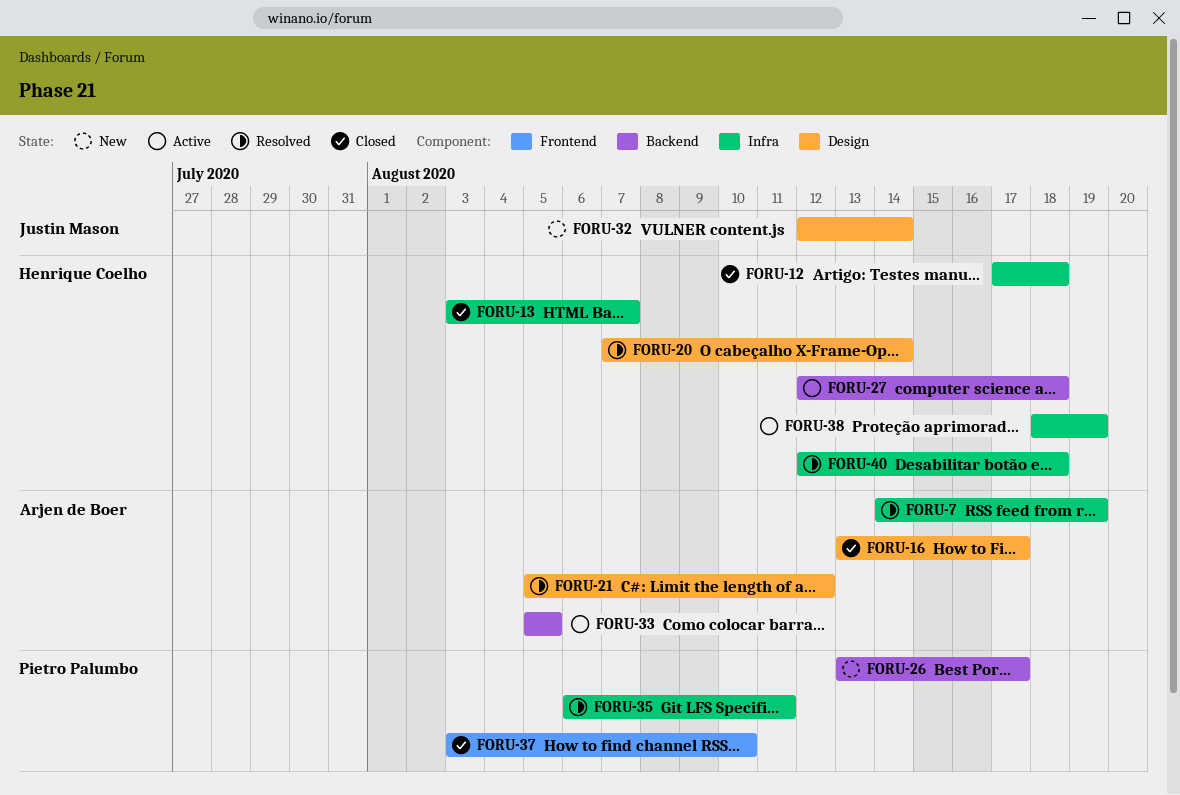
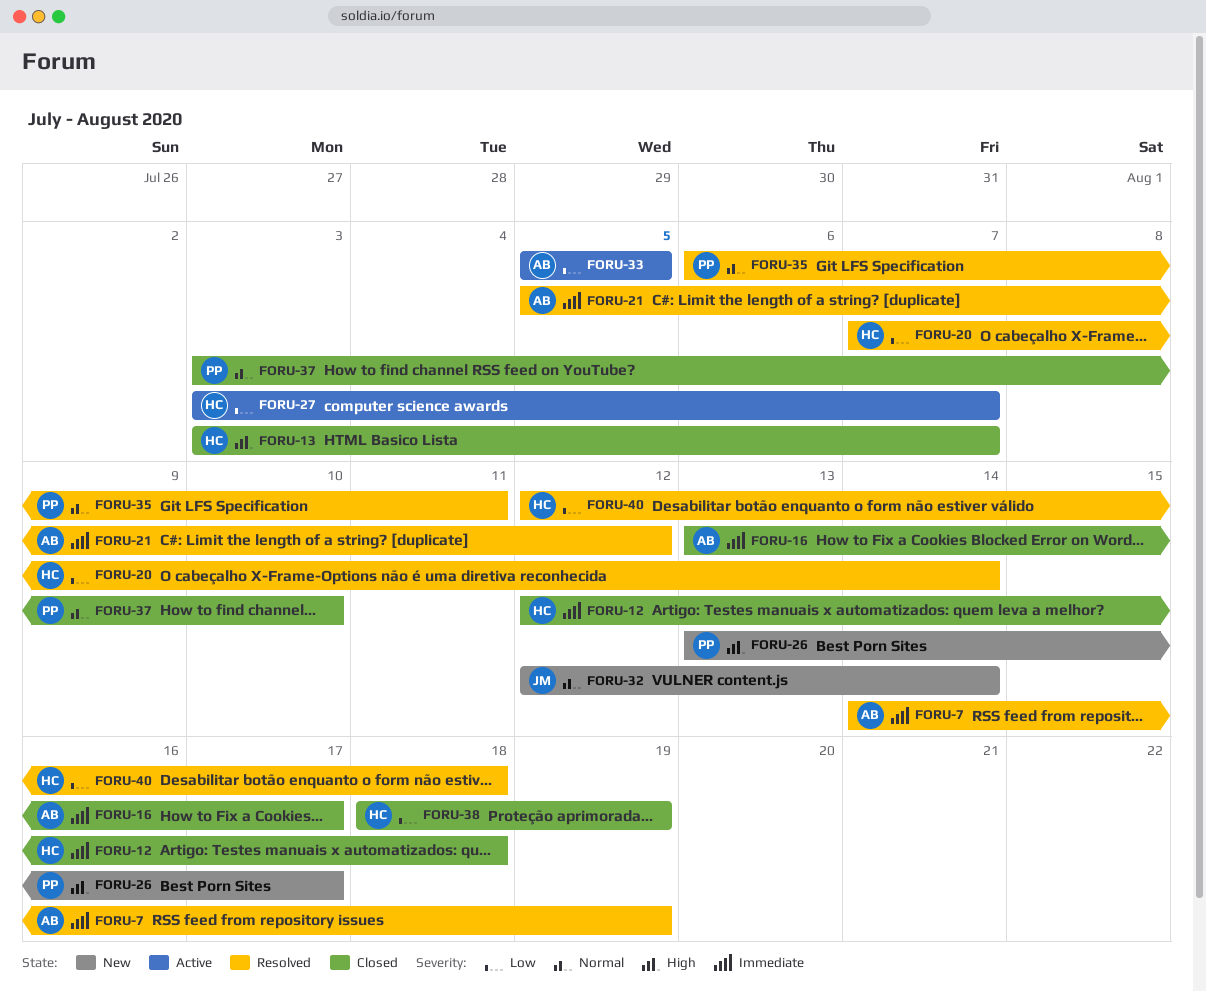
FORU-12, start: Aug 17 -> Aug 12
FORU-27, start: Aug 12 -> Aug 3
FORU-27, due: Aug 18 -> Aug 7
FORU-38, status: Active -> Closed

